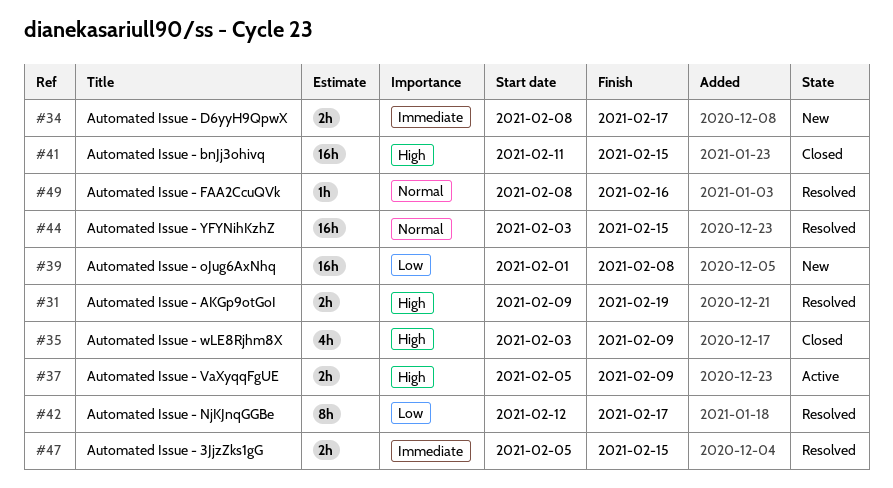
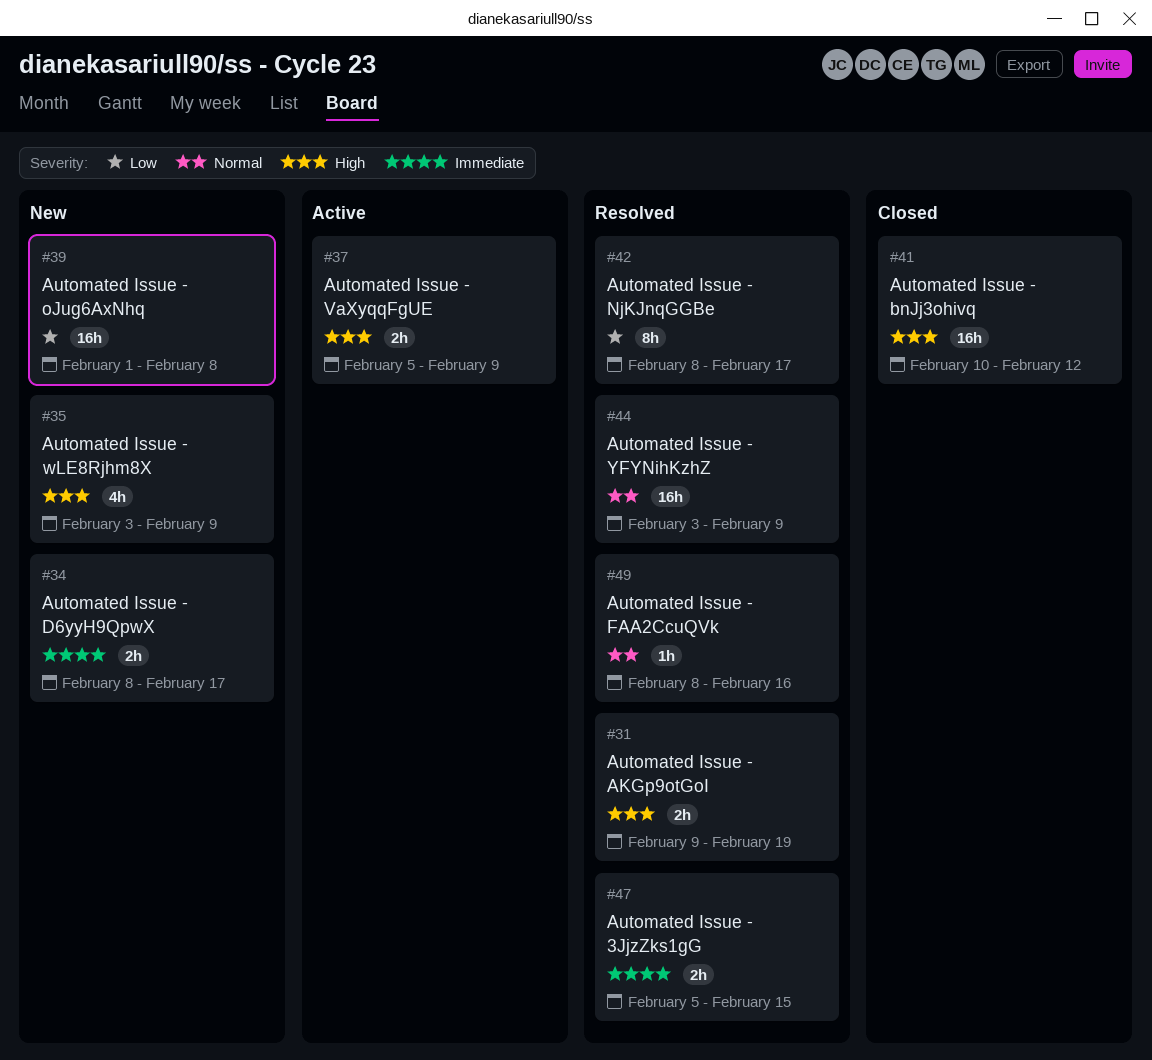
#35, status: Closed -> New
#41, start: Feb 11 -> Feb 10
#41, due: Feb 15 -> Feb 12
#42, start: Feb 12 -> Feb 8
#44, due: Feb 15 -> Feb 9

